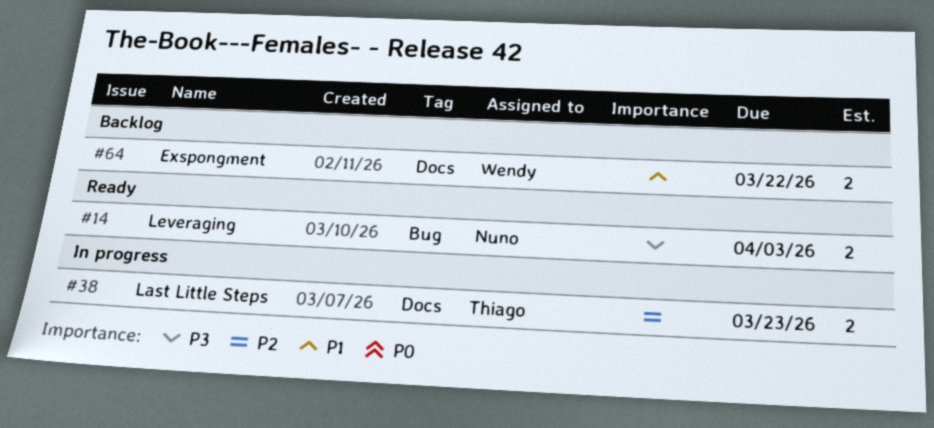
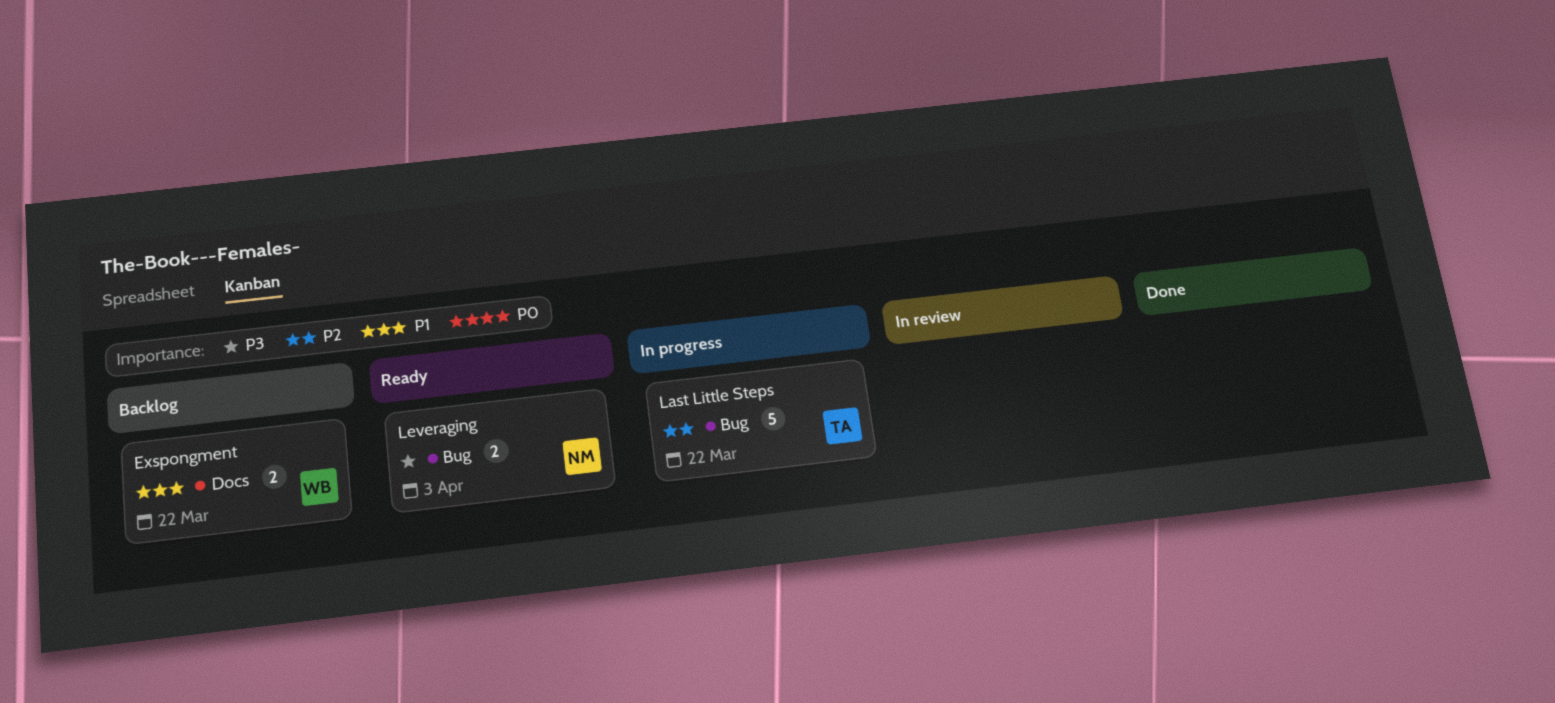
Last Little Steps, label: Docs -> Bug
Last Little Steps, estimate: 2 -> 5
Last Little Steps, due: Mar 23 -> Mar 22

